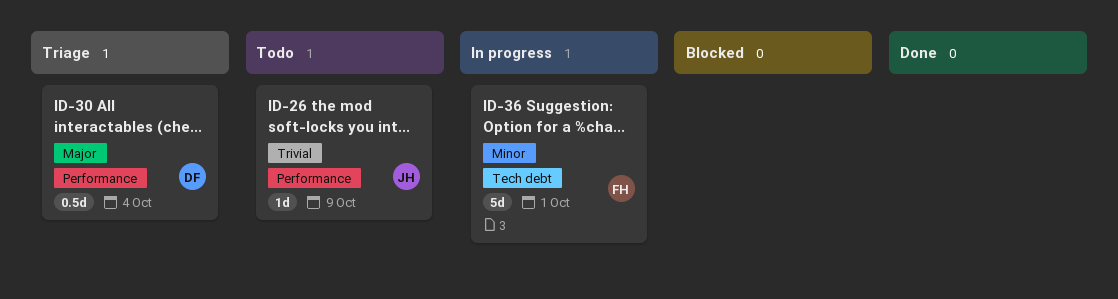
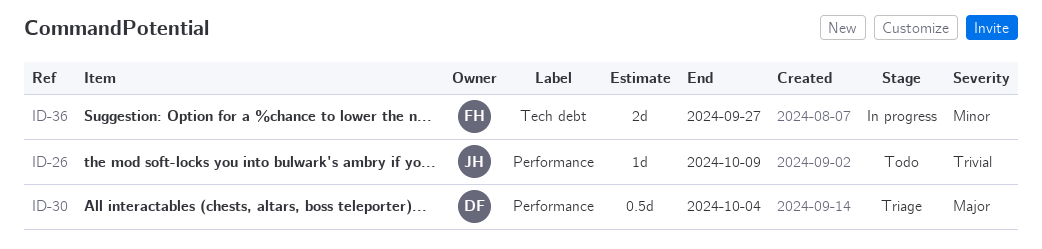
ID-36, estimate: 5d -> 2d
ID-36, due: Oct 1 -> Sep 27

